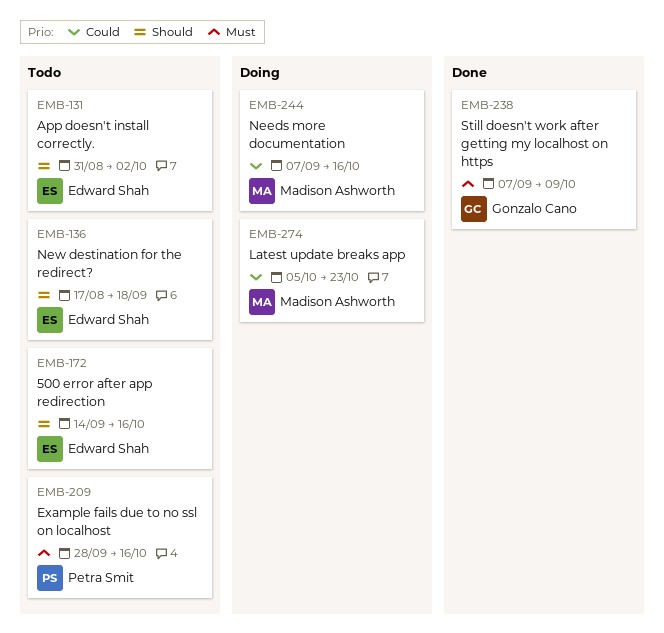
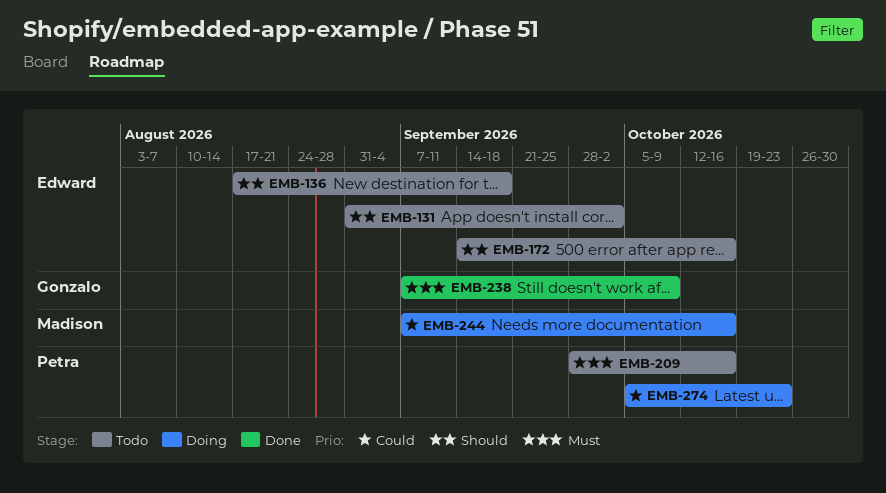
EMB-274, owner: Madison Ashworth -> Petra Smit

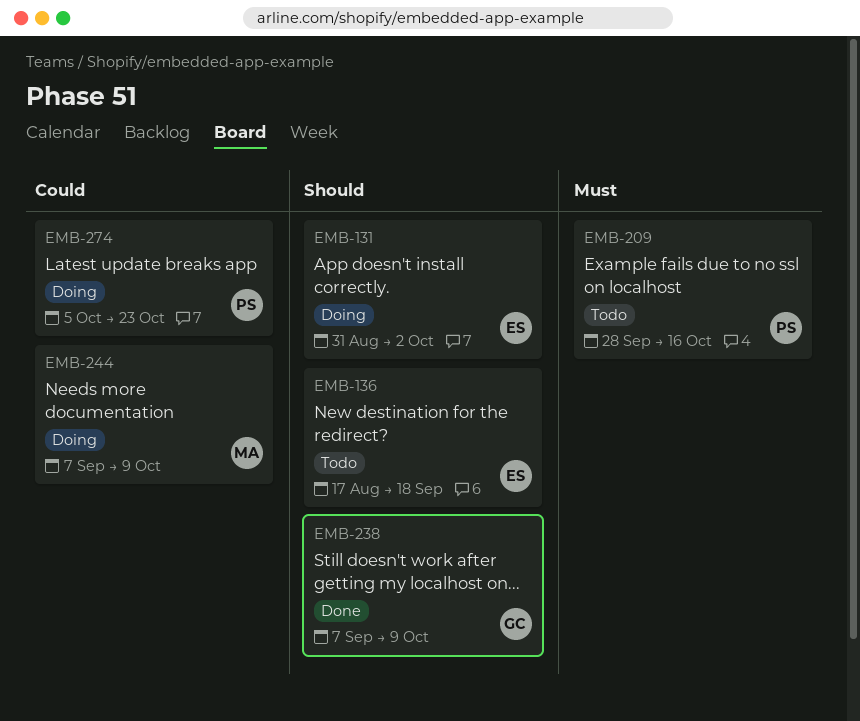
EMB-131, status: Todo -> Doing
EMB-172: present -> none
EMB-238, priority: Must -> Should
EMB-244, due: Oct 16 -> Oct 9

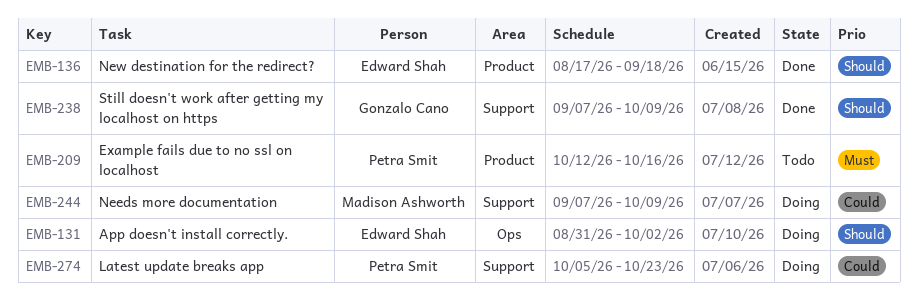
EMB-136, status: Todo -> Done
EMB-209, start: Sep 28 -> Oct 12

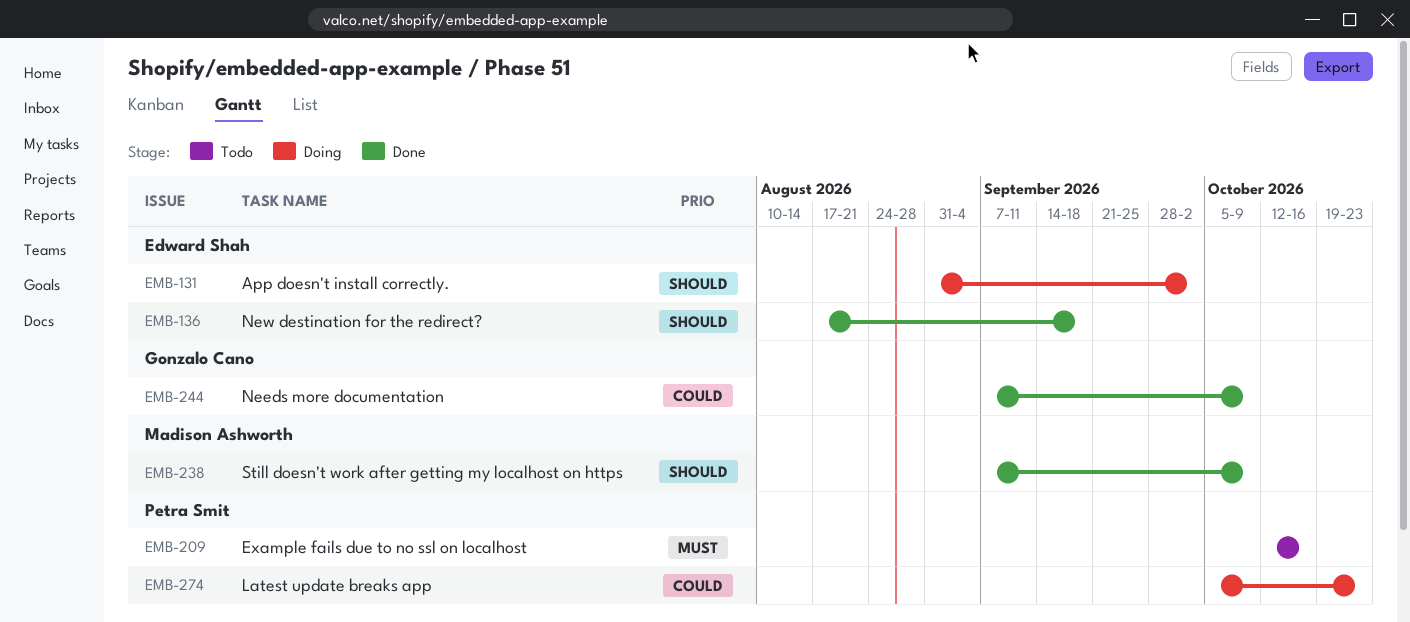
EMB-238, owner: Gonzalo Cano -> Madison Ashworth
EMB-244, status: Doing -> Done
EMB-244, owner: Madison Ashworth -> Gonzalo Cano

